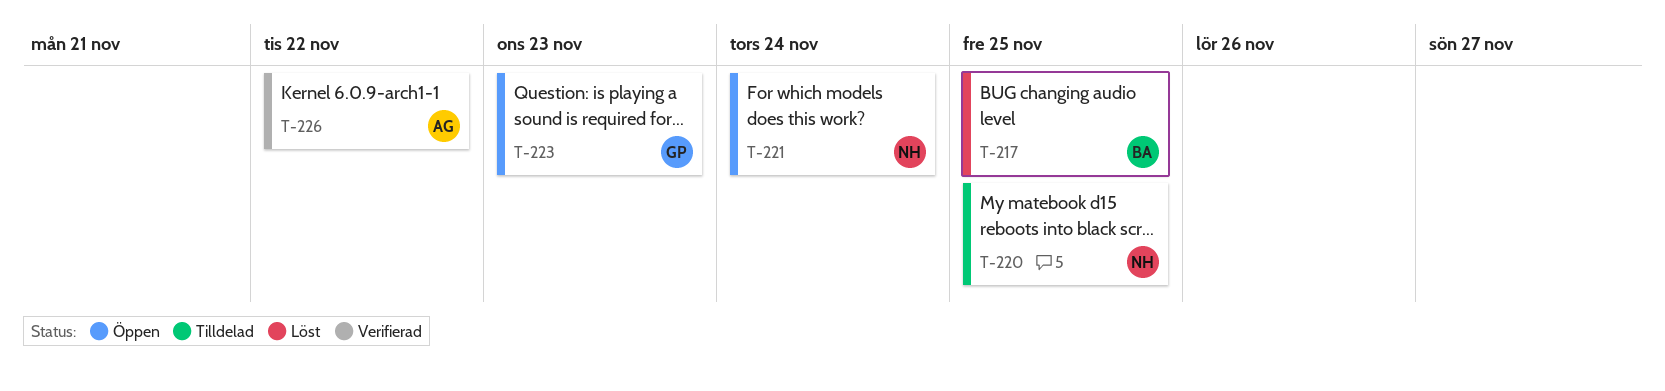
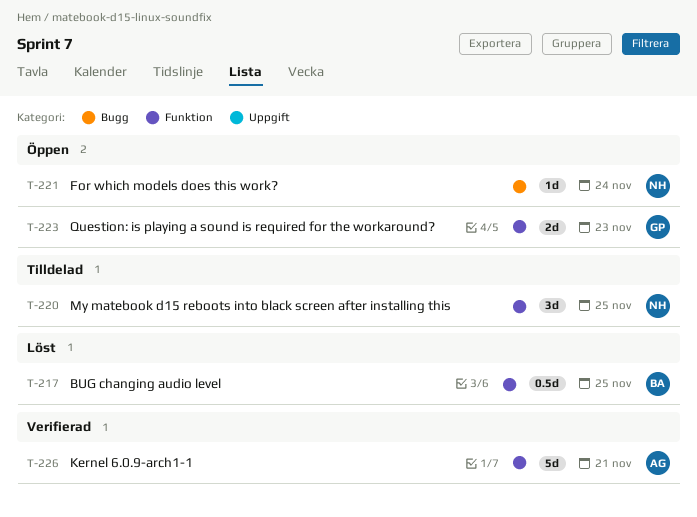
T-226, due: Nov 22 -> Nov 21

